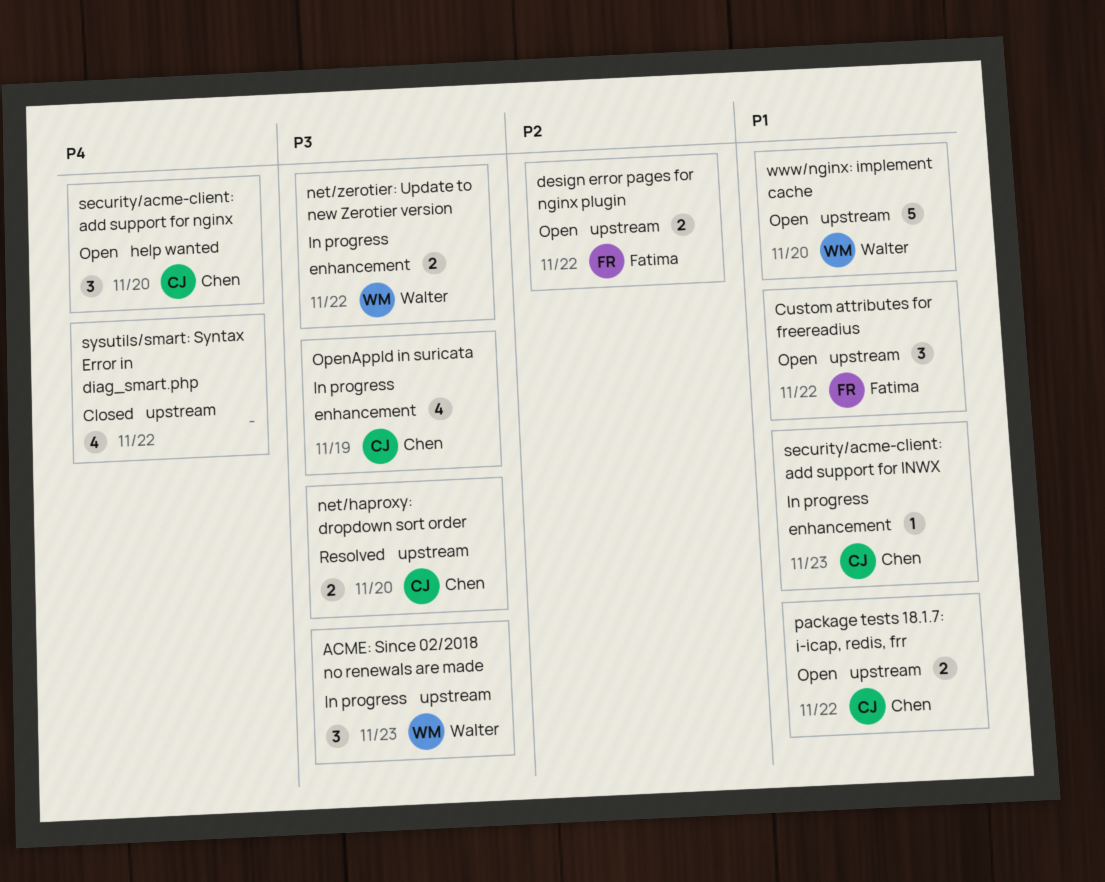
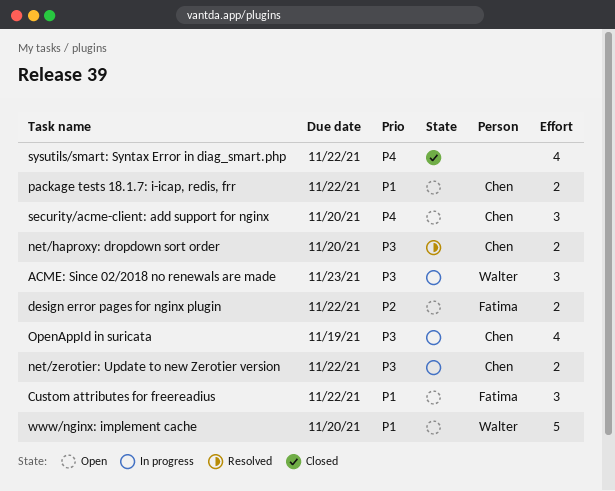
net/zerotier: Update to new Zerotier version, owner: Walter -> Chen
security/acme-client: add support for INWX: present -> none

